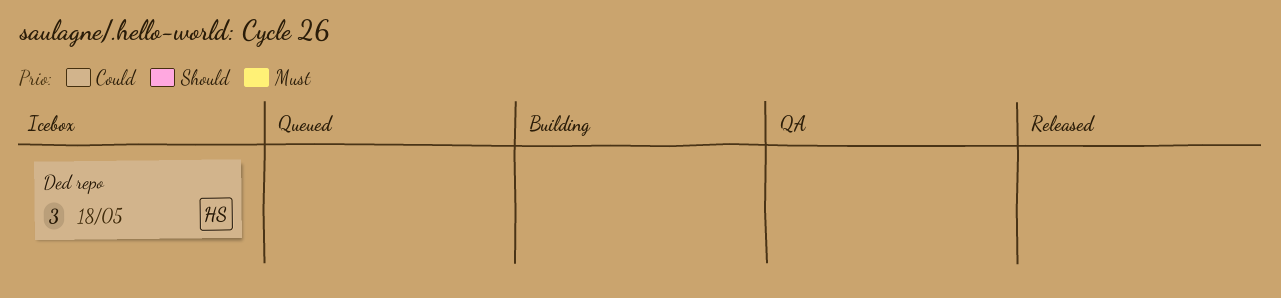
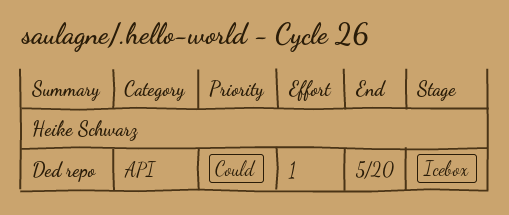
Ded repo, estimate: 3 -> 1
Ded repo, due: May 18 -> May 20

